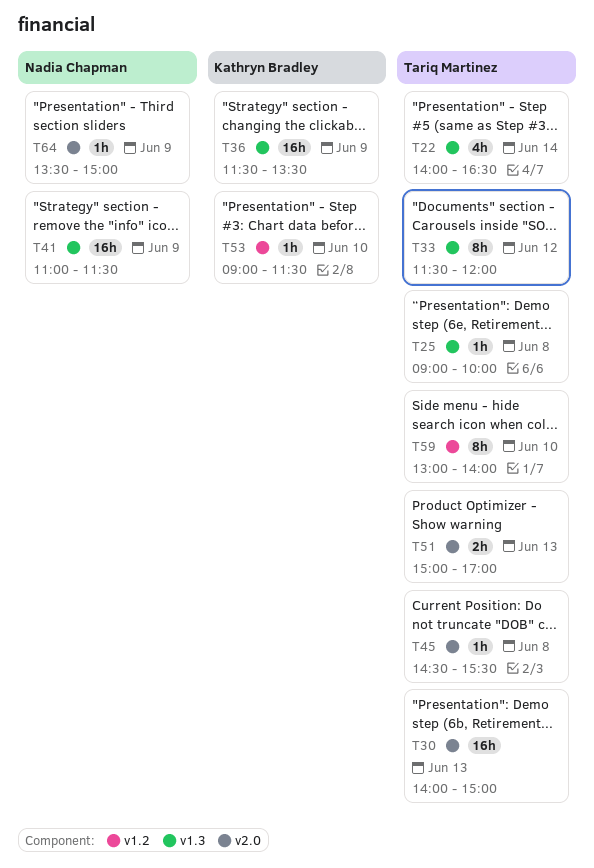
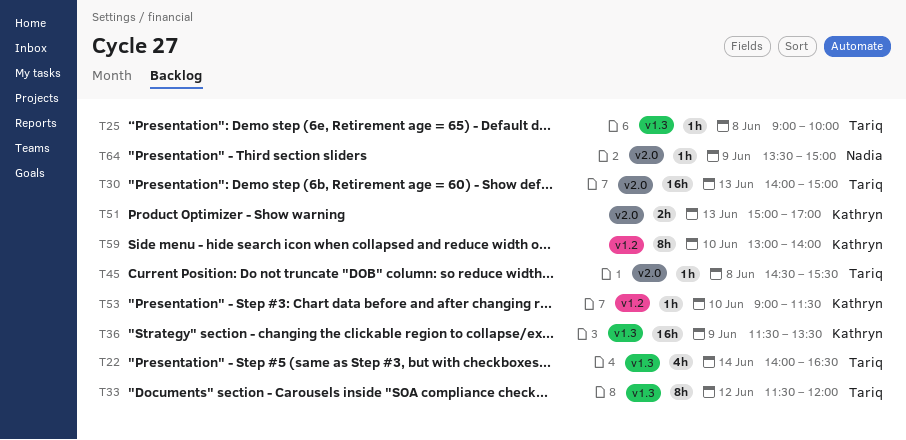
T41: present -> none
T51, owner: Tariq Martinez -> Kathryn Bradley
T59, owner: Tariq Martinez -> Kathryn Bradley

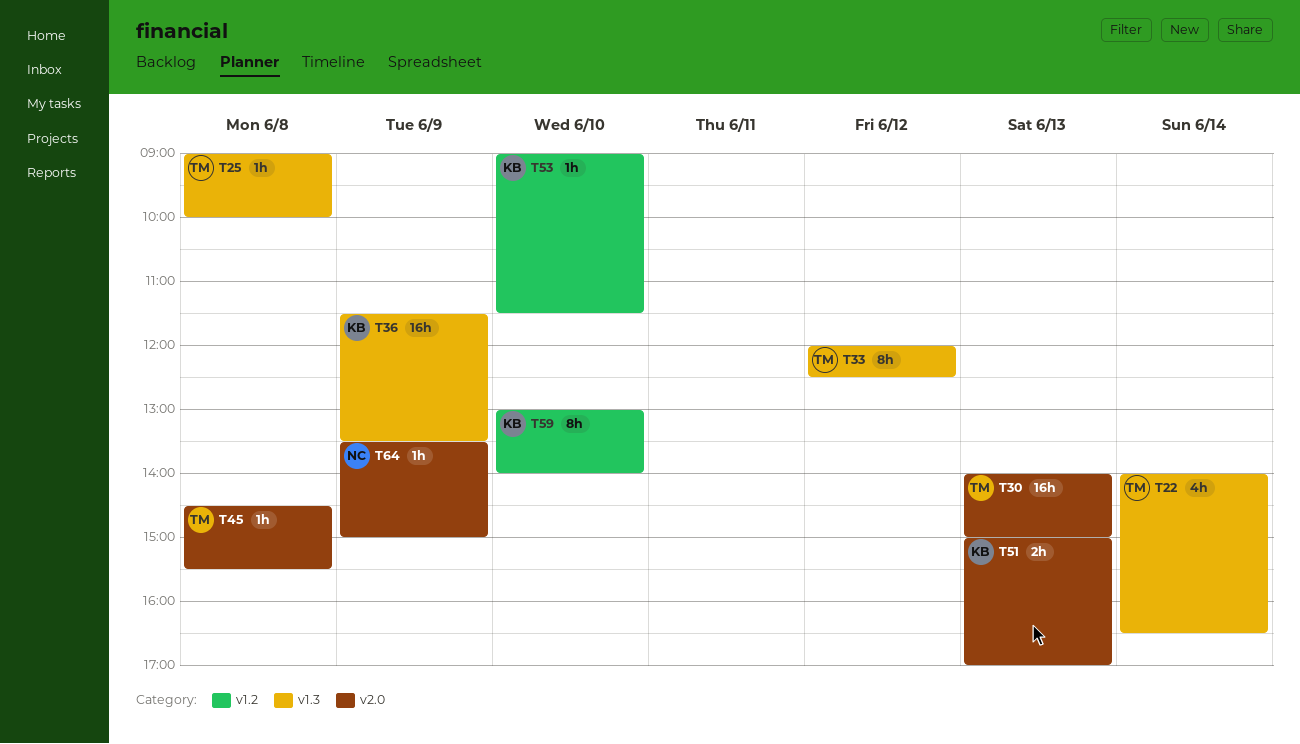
T33, begins: 11:30 -> 12:00
T33, ends: 12:00 -> 12:30

